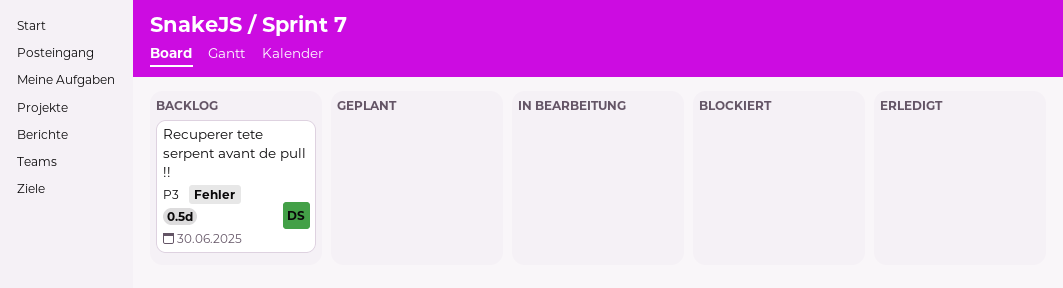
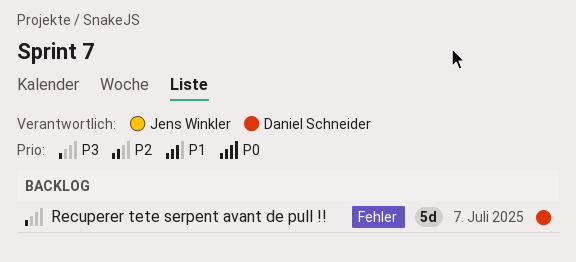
Recuperer tete serpent avant de pull !!, estimate: 0.5d -> 5d
Recuperer tete serpent avant de pull !!, due: Jun 30 -> Jul 7

